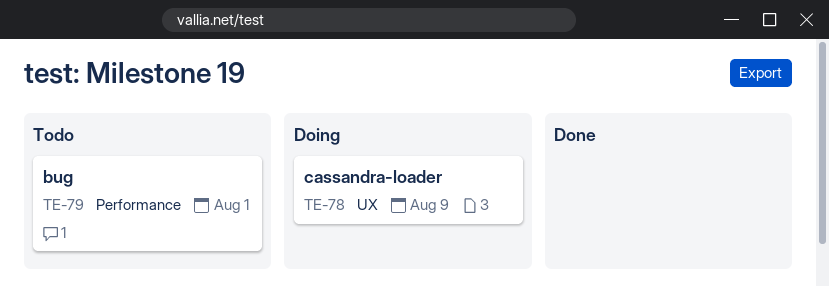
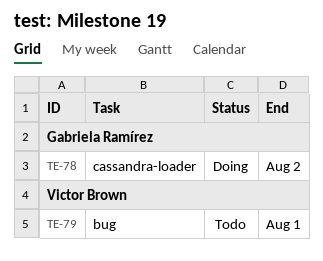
TE-78, due: Aug 9 -> Aug 2

